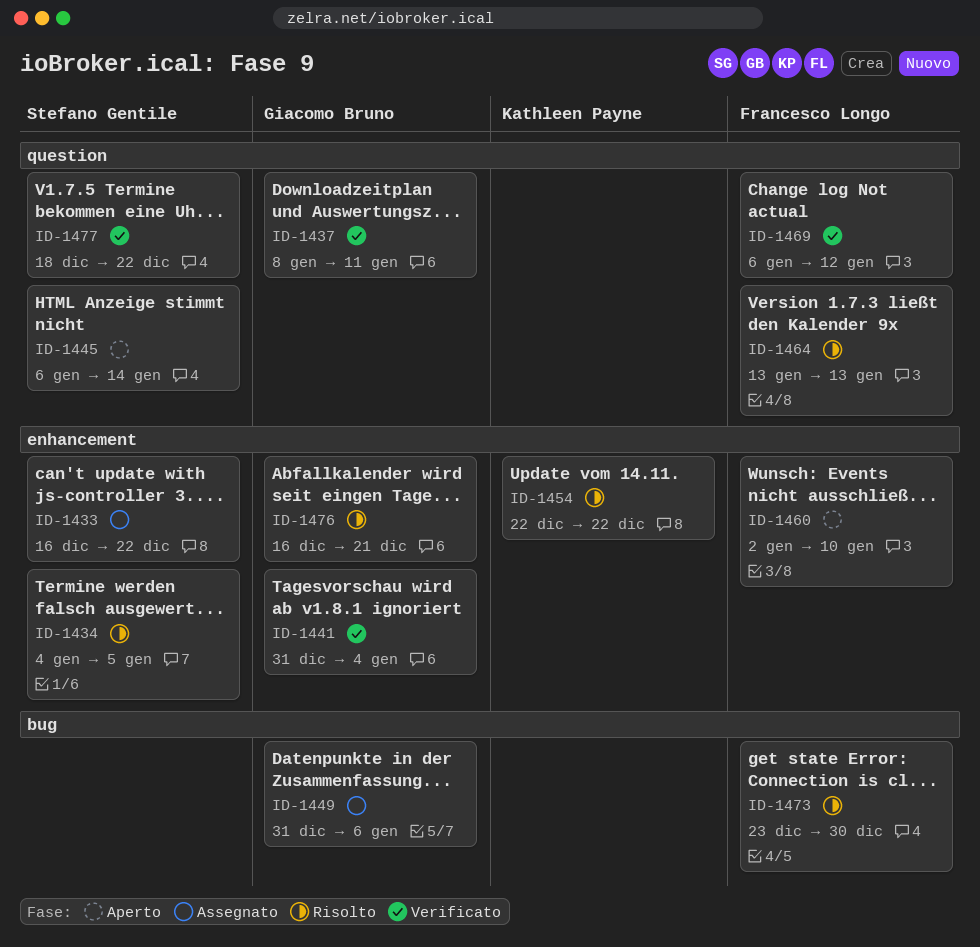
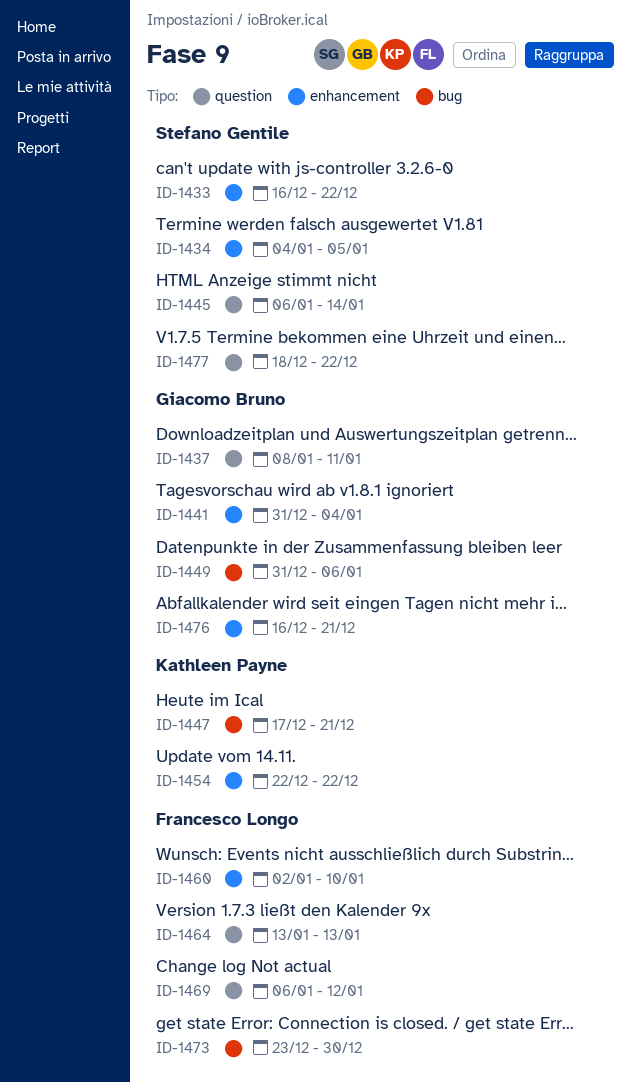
ID-1447: none -> present

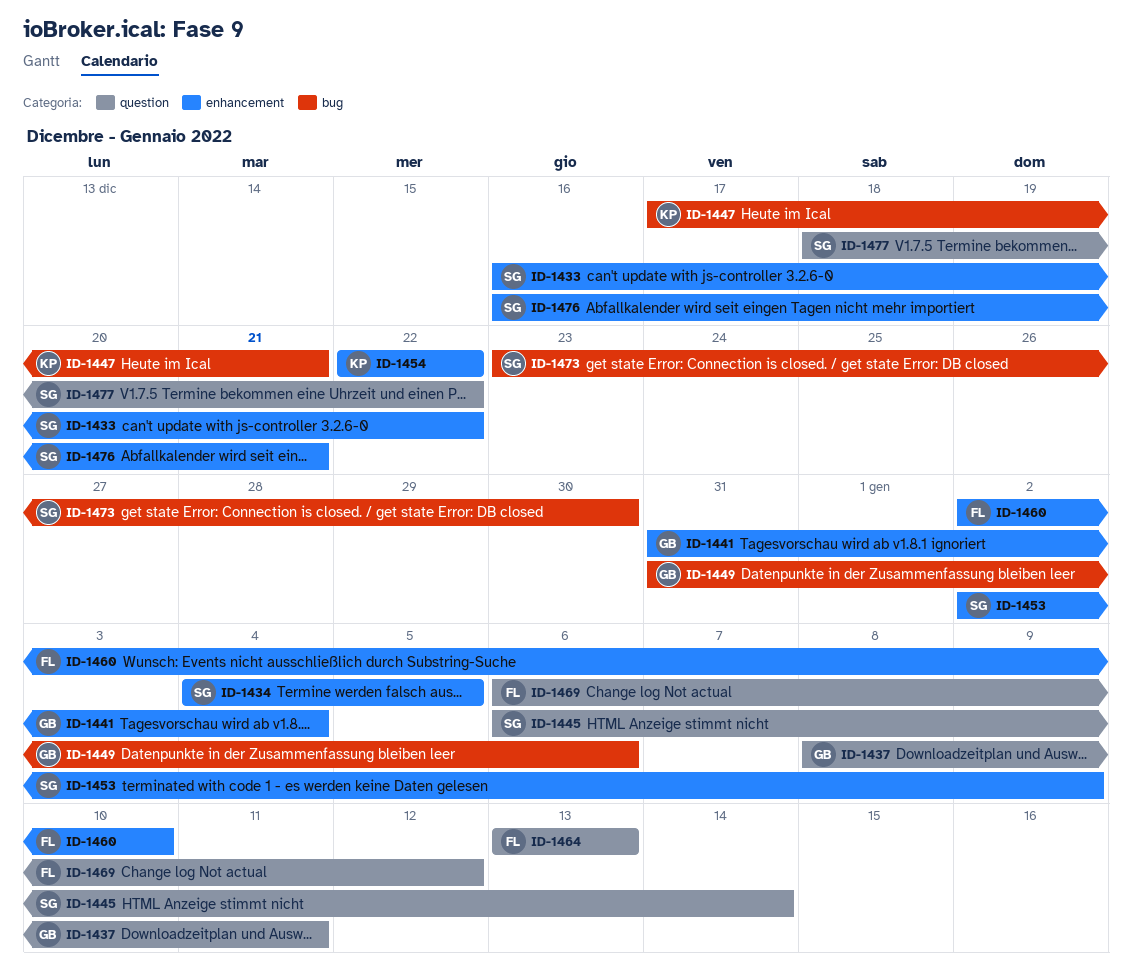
ID-1453: none -> present
ID-1473, owner: Francesco Longo -> Stefano Gentile
ID-1476, owner: Giacomo Bruno -> Stefano Gentile

